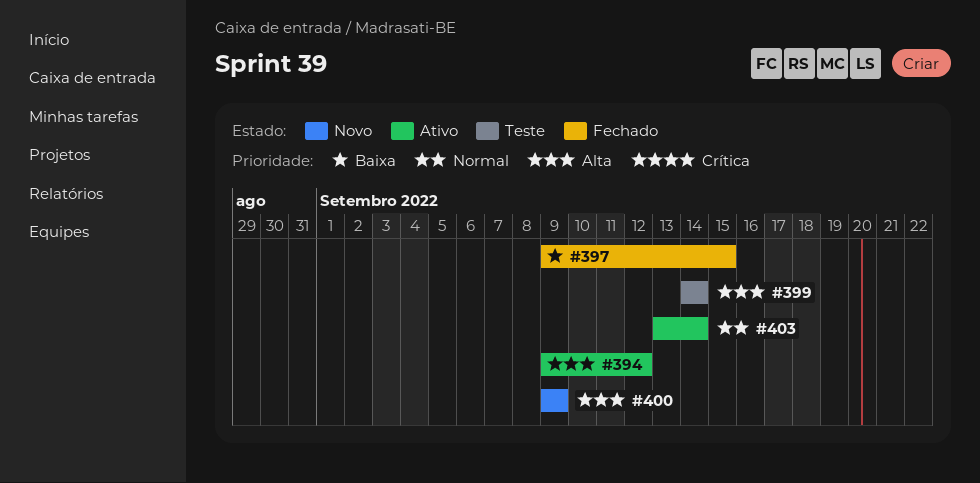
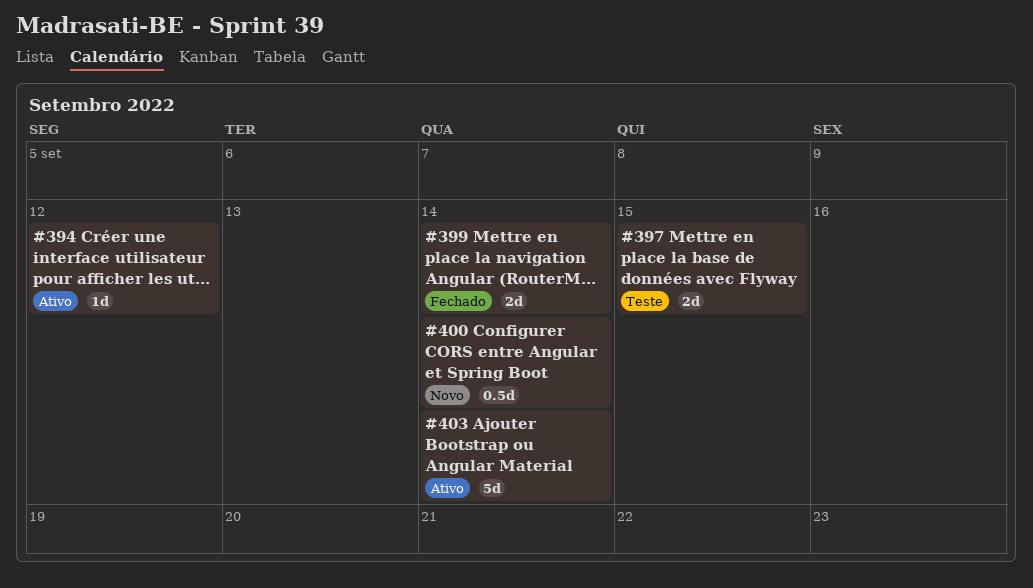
#397, status: Fechado -> Teste
#399, status: Teste -> Fechado
#400, due: Sep 9 -> Sep 14

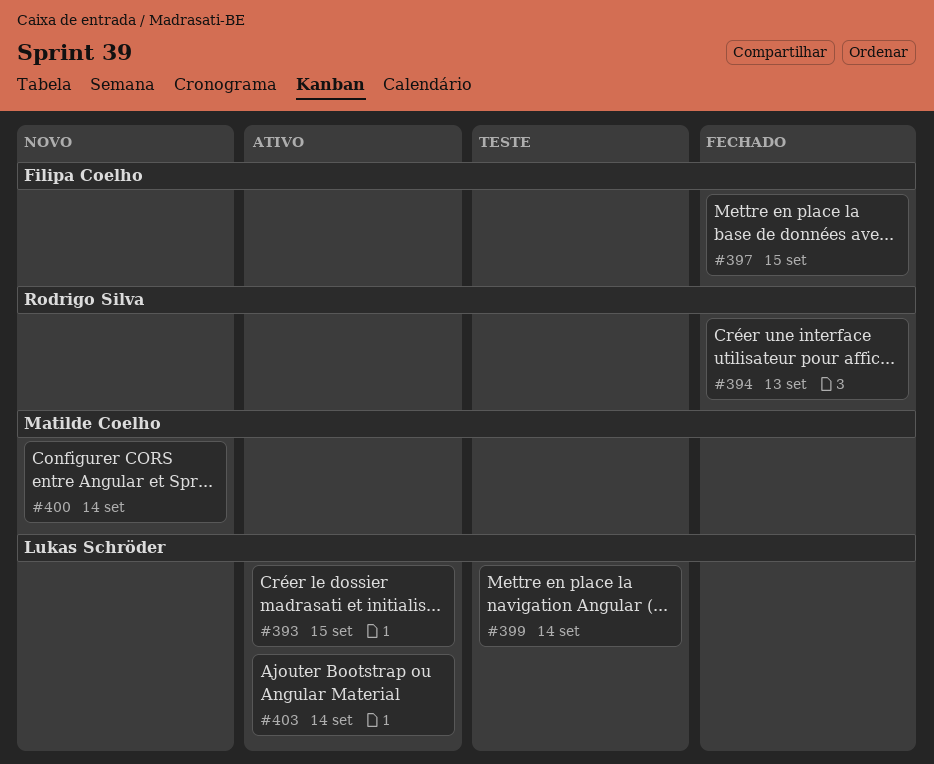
#393: none -> present
#394, status: Ativo -> Fechado
#394, due: Sep 12 -> Sep 13
#397, status: Teste -> Fechado
#399, status: Fechado -> Teste

